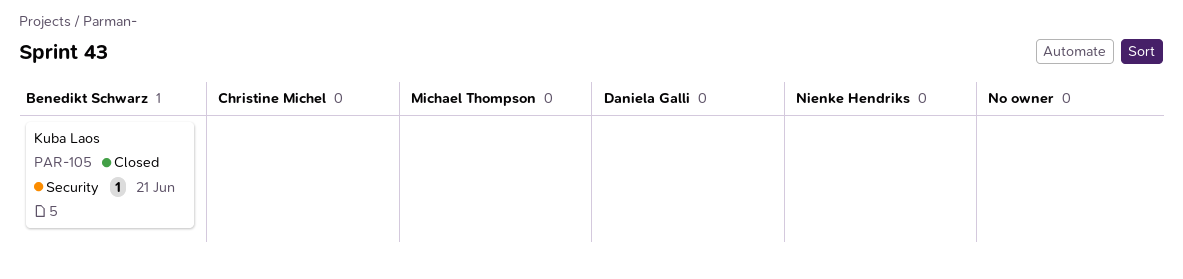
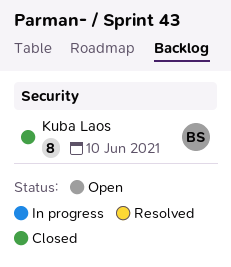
Kuba Laos, estimate: 1 -> 8
Kuba Laos, due: Jun 21 -> Jun 10

